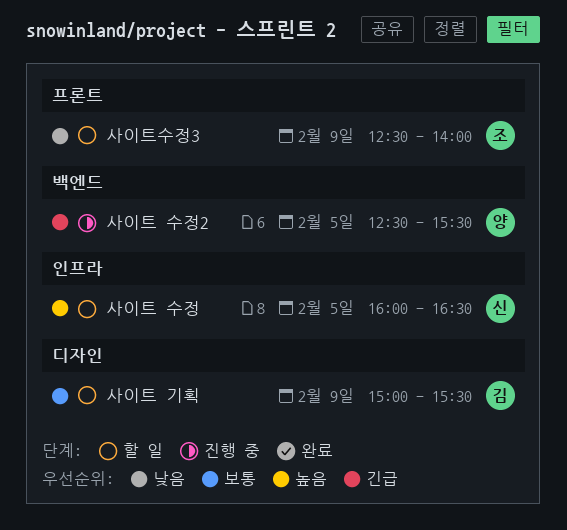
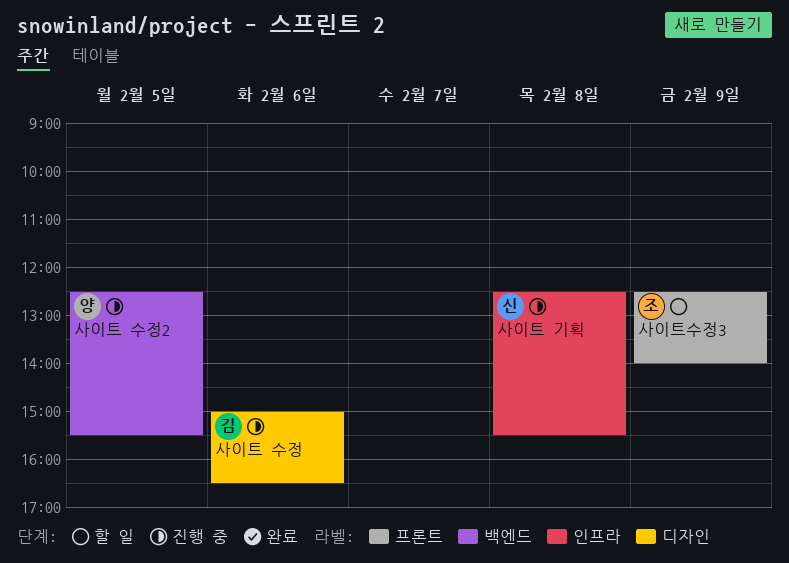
사이트 기획, status: 할 일 -> 진행 중
사이트 기획, owner: 김 -> 신
사이트 기획, label: 디자인 -> 인프라
사이트 기획, day: Feb 9 -> Feb 8
사이트 기획, begins: 15:00 -> 12:30
사이트 수정, status: 할 일 -> 진행 중
사이트 수정, owner: 신 -> 김
사이트 수정, label: 인프라 -> 디자인
사이트 수정, day: Feb 5 -> Feb 6
사이트 수정, begins: 16:00 -> 15:00

